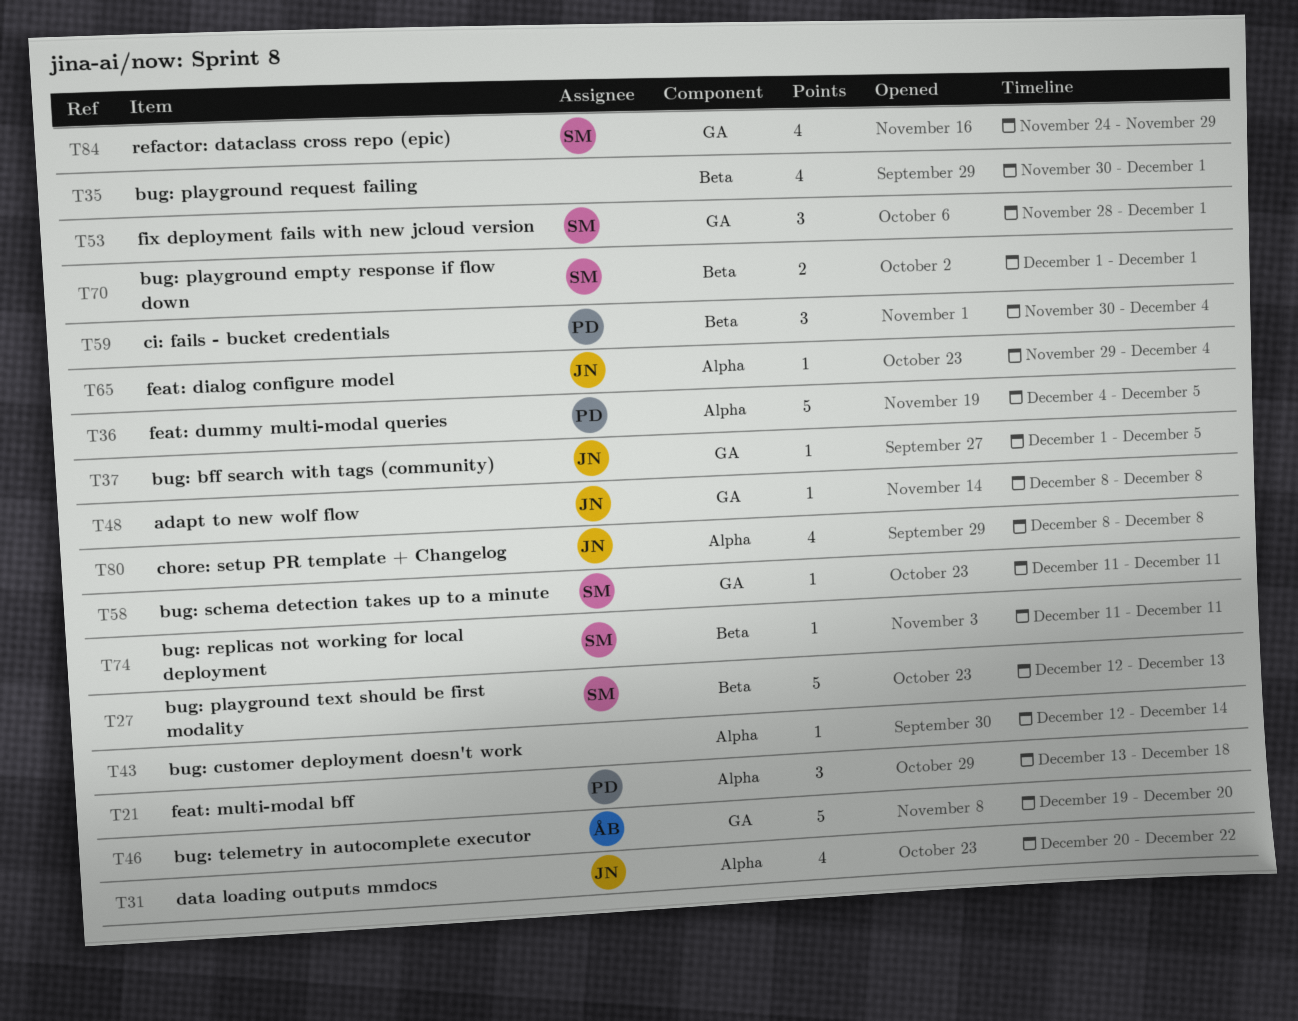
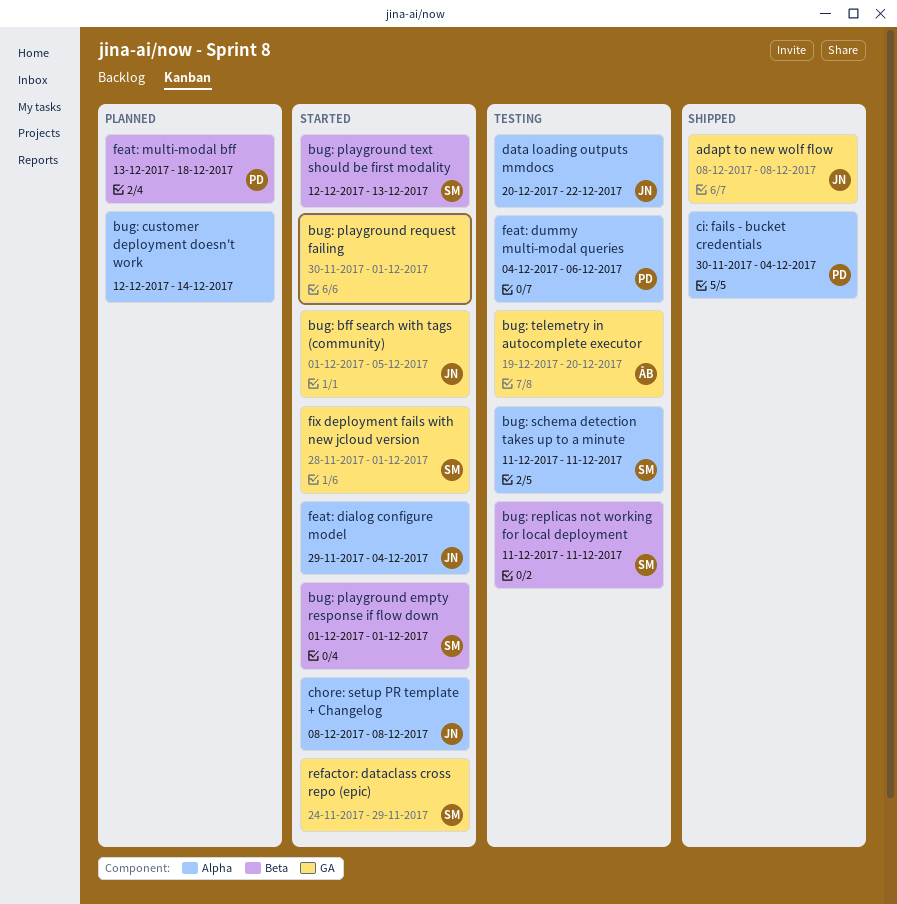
bug: playground request failing, label: Beta -> GA
bug: schema detection takes up to a minute, label: GA -> Alpha
ci: fails - bucket credentials, label: Beta -> Alpha
feat: dummy multi-modal queries, due: Dec 5 -> Dec 6
feat: multi-modal bff, label: Alpha -> Beta

